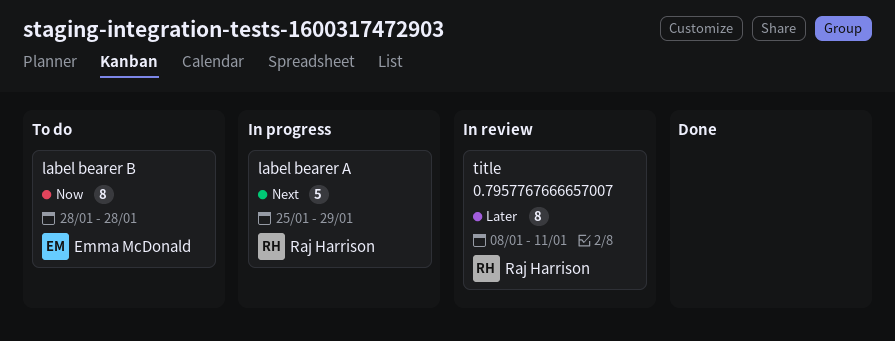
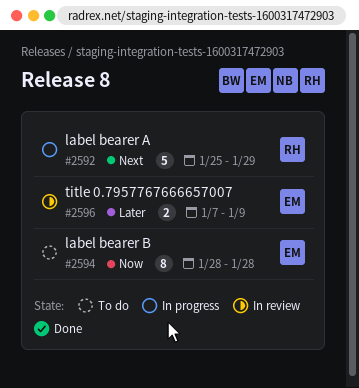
title 0.7957767666657007, owner: Raj Harrison -> Emma McDonald
title 0.7957767666657007, estimate: 8 -> 2
title 0.7957767666657007, start: Jan 8 -> Jan 7
title 0.7957767666657007, due: Jan 11 -> Jan 9

